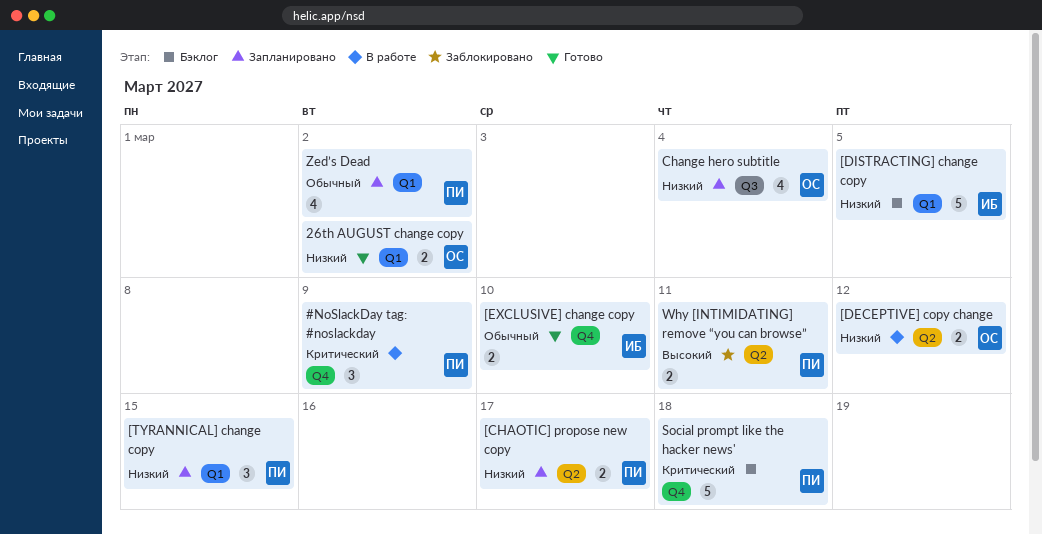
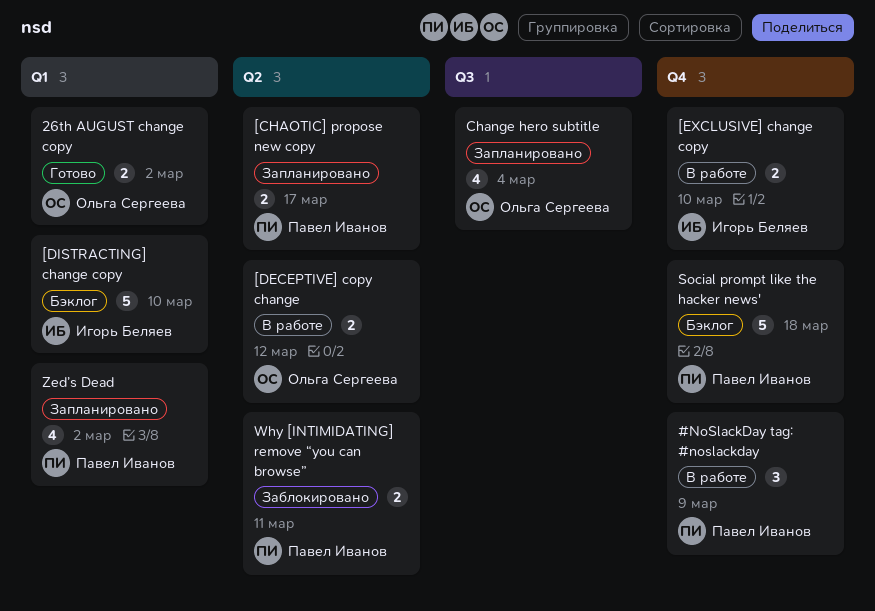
[DISTRACTING] change copy, due: Mar 5 -> Mar 10
[EXCLUSIVE] change copy, status: Готово -> В работе
[TYRANNICAL] change copy: present -> none

